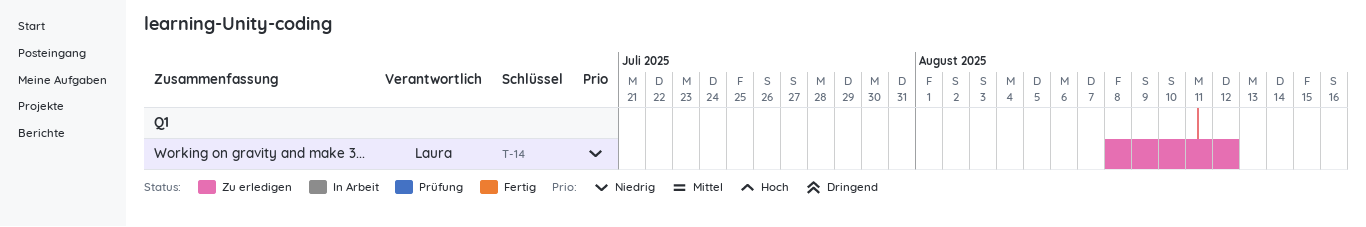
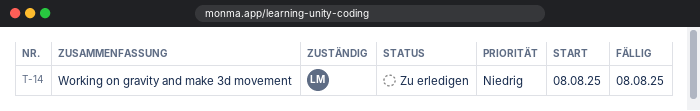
T-14, due: Aug 12 -> Aug 8

